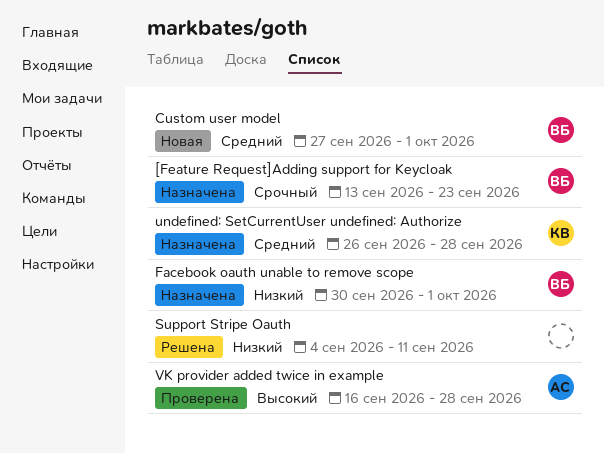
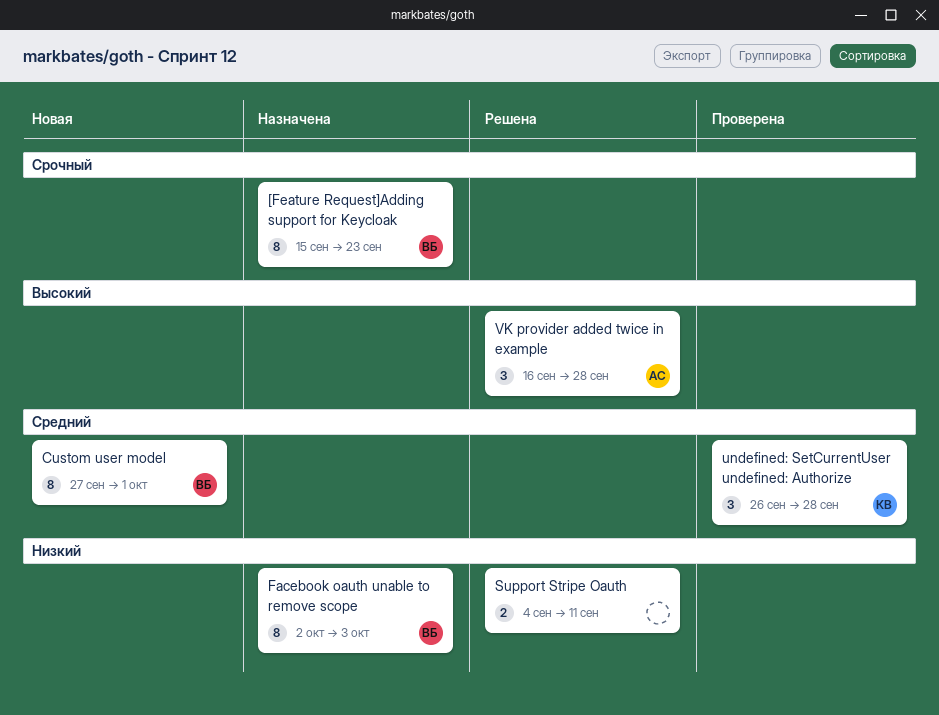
[Feature Request]Adding support for Keycloak, start: Sep 13 -> Sep 15
Facebook oauth unable to remove scope, start: Sep 30 -> Oct 2
Facebook oauth unable to remove scope, due: Oct 1 -> Oct 3
undefined: SetCurrentUser undefined: Authorize, status: Назначена -> Проверена
VK provider added twice in example, status: Проверена -> Решена

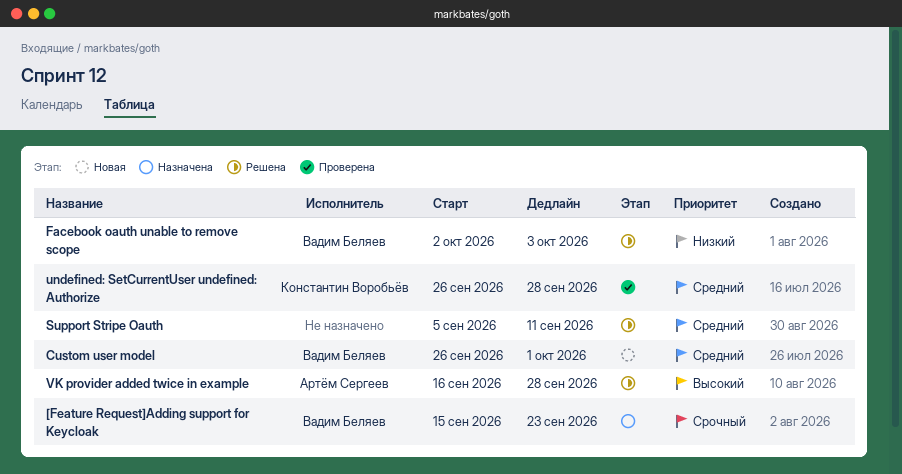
Custom user model, start: Sep 27 -> Sep 26
Facebook oauth unable to remove scope, status: Назначена -> Решена
Support Stripe Oauth, priority: Низкий -> Средний
Support Stripe Oauth, start: Sep 4 -> Sep 5

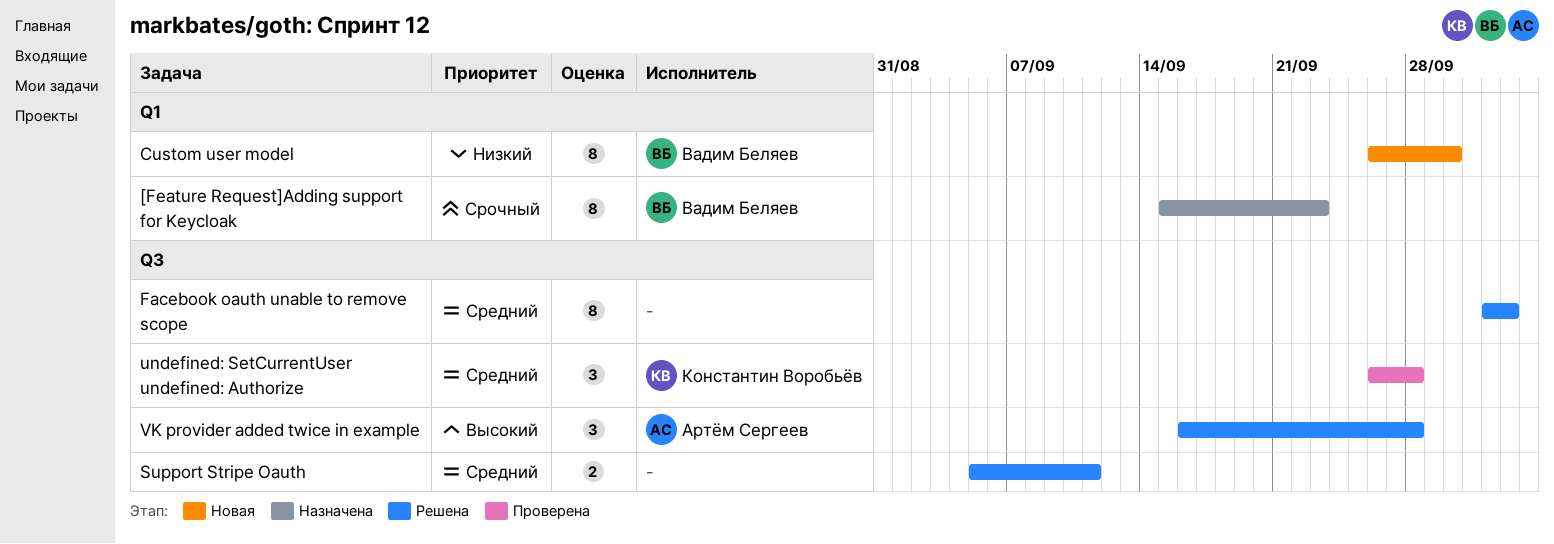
Custom user model, priority: Средний -> Низкий
Custom user model, due: Oct 1 -> Sep 30
Facebook oauth unable to remove scope, owner: Вадим Беляев -> none
Facebook oauth unable to remove scope, priority: Низкий -> Средний

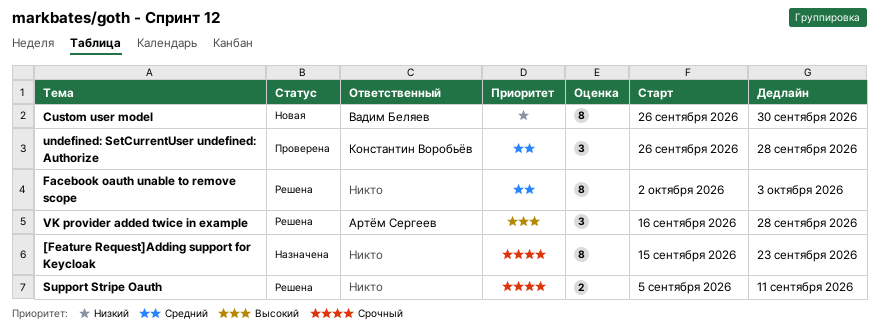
[Feature Request]Adding support for Keycloak, owner: Вадим Беляев -> none
Support Stripe Oauth, priority: Средний -> Срочный

